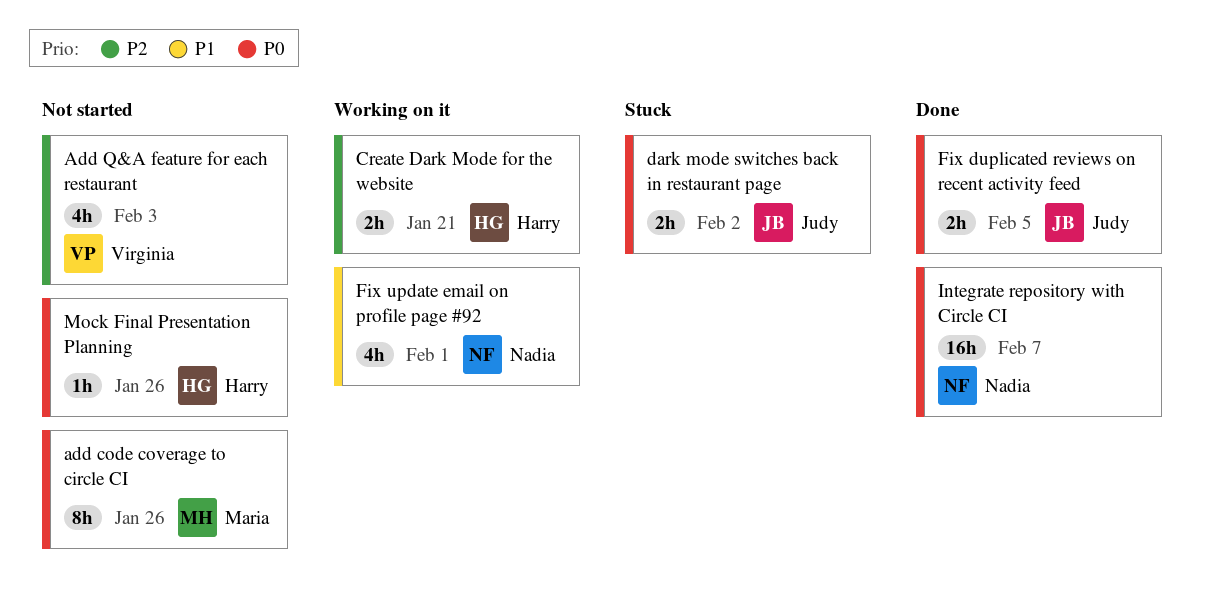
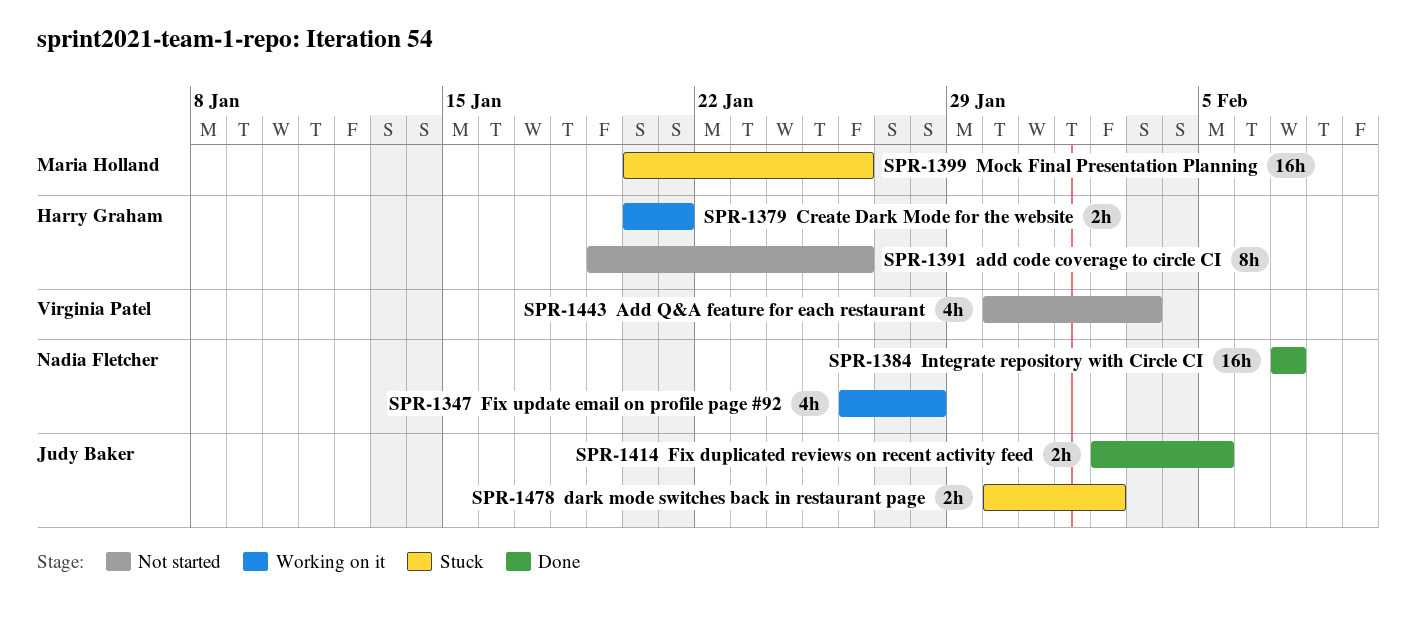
add code coverage to circle CI, owner: Maria Holland -> Harry Graham
Fix update email on profile page #92, due: Feb 1 -> Jan 28
Mock Final Presentation Planning, status: Not started -> Stuck
Mock Final Presentation Planning, owner: Harry Graham -> Maria Holland
Mock Final Presentation Planning, estimate: 1h -> 16h

